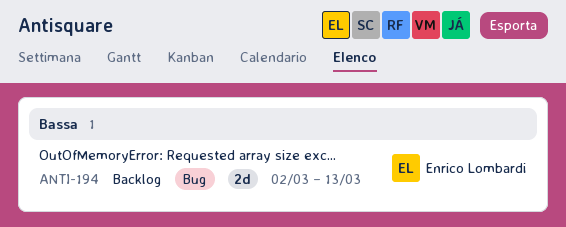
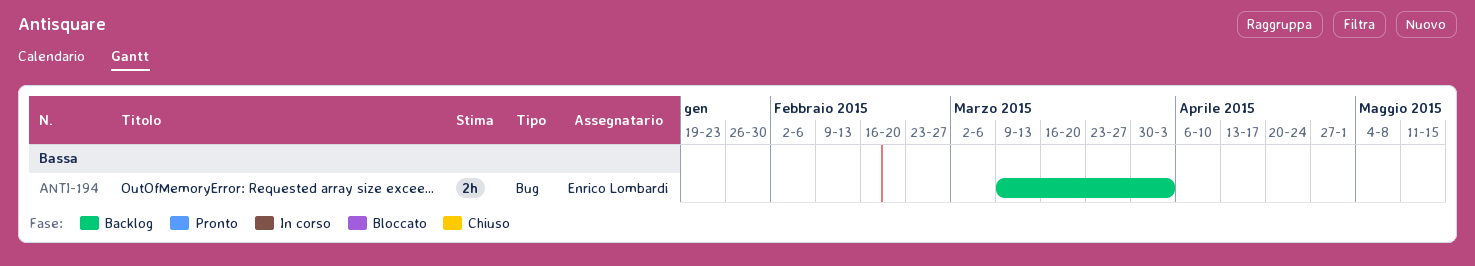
ANTI-194, estimate: 2d -> 2h
ANTI-194, start: Mar 2 -> Mar 9
ANTI-194, due: Mar 13 -> Apr 3

